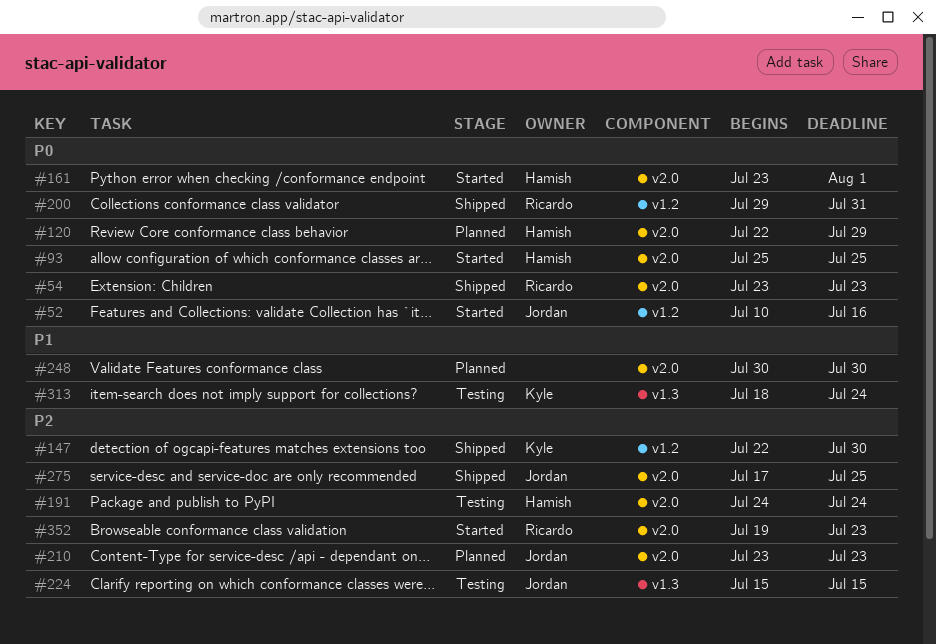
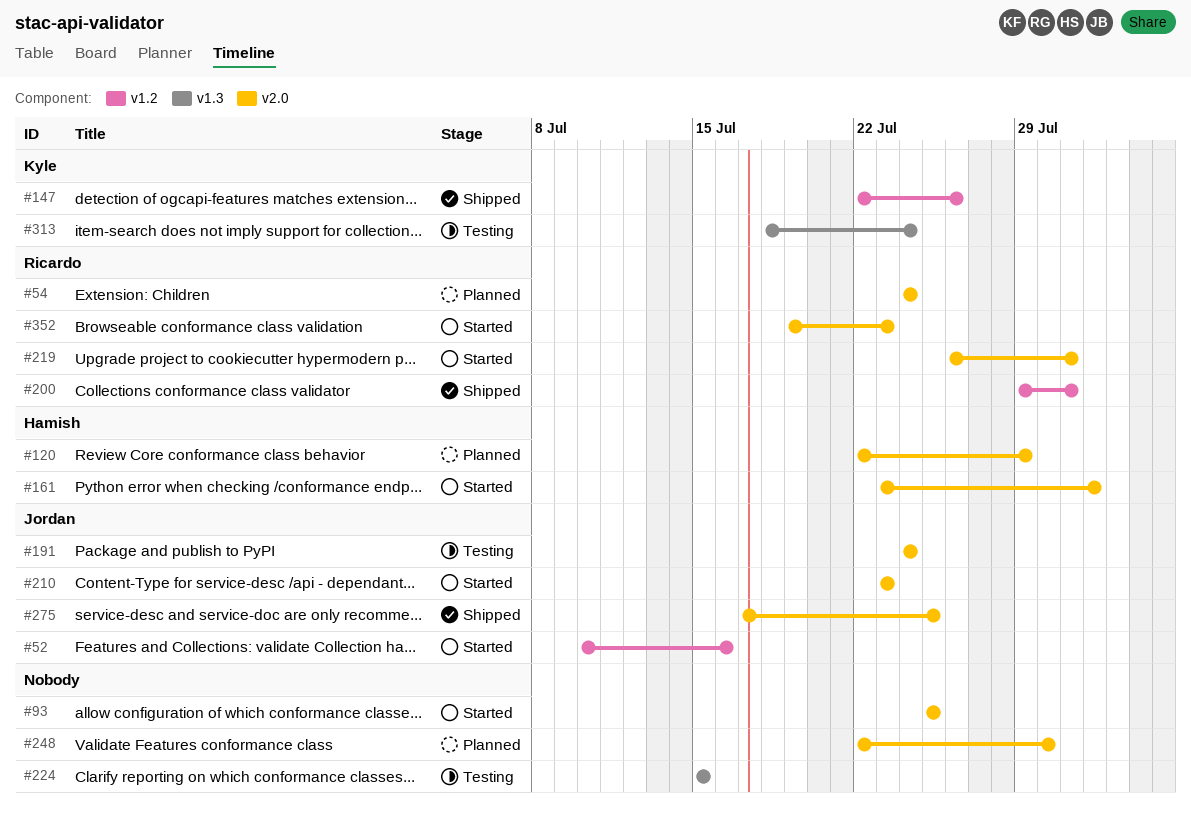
#54, status: Shipped -> Planned
#54, start: Jul 23 -> Jul 24
#54, due: Jul 23 -> Jul 24
#93, owner: Hamish -> none
#147, due: Jul 30 -> Jul 26
#191, owner: Hamish -> Jordan
#210, status: Planned -> Started
#219: none -> present
#224, owner: Jordan -> none
#248, start: Jul 30 -> Jul 22

